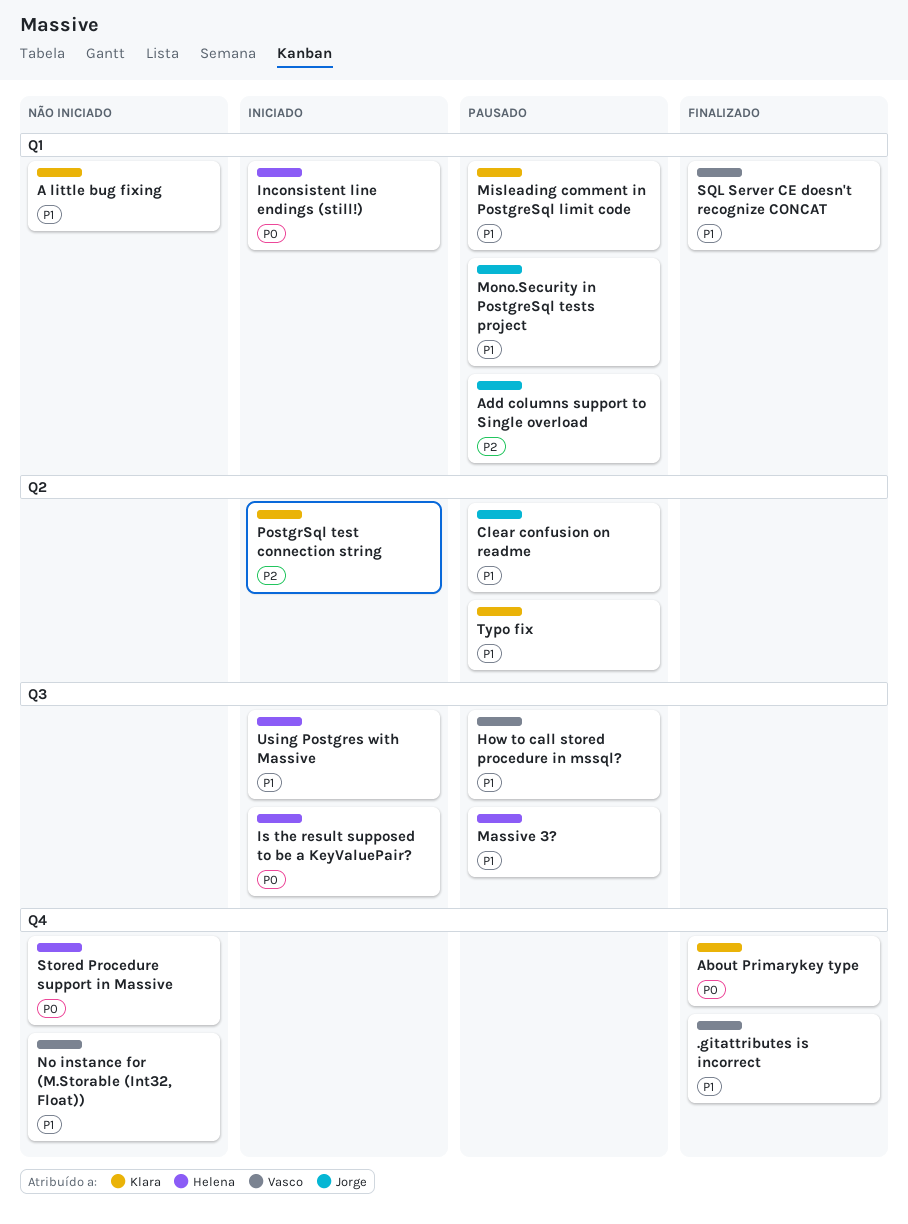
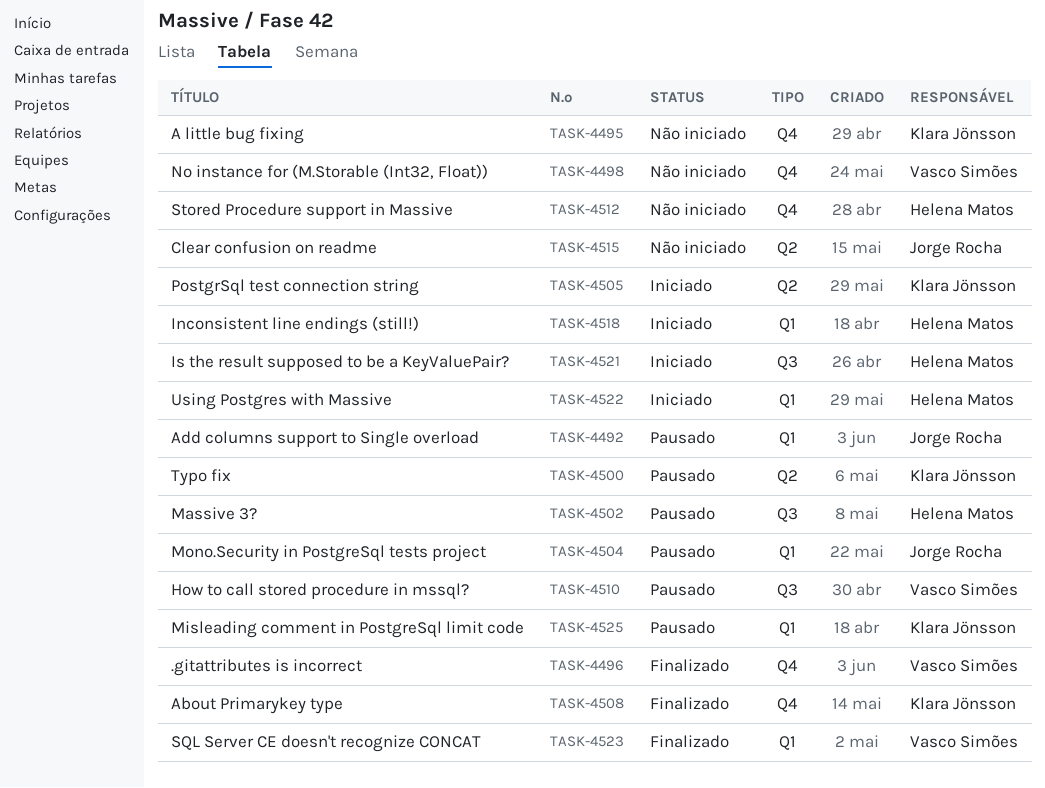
A little bug fixing, label: Q1 -> Q4
Clear confusion on readme, status: Pausado -> Não iniciado
Using Postgres with Massive, label: Q3 -> Q1

